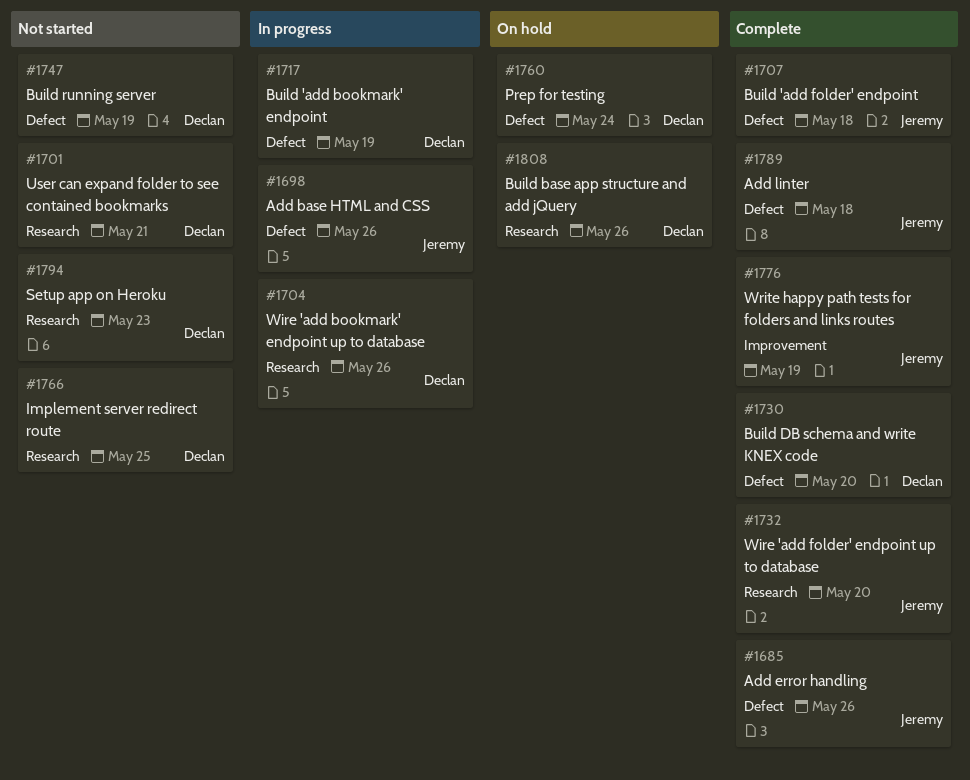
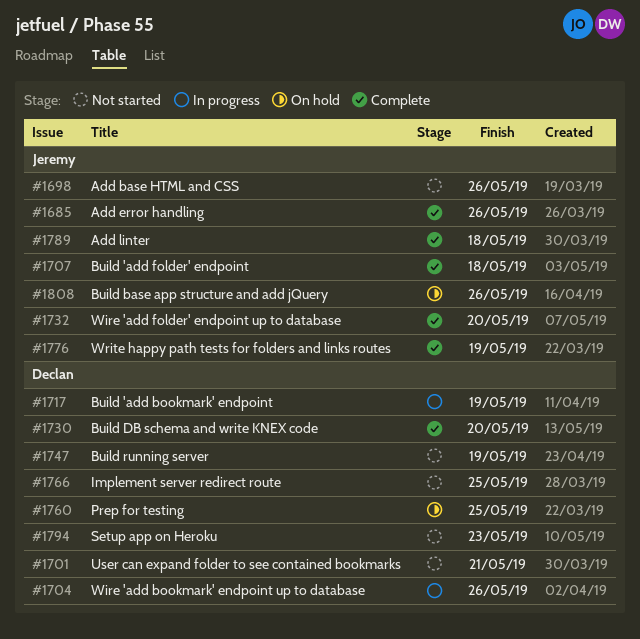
#1698, status: In progress -> Not started
#1760, due: May 24 -> May 25
#1808, owner: Declan -> Jeremy

